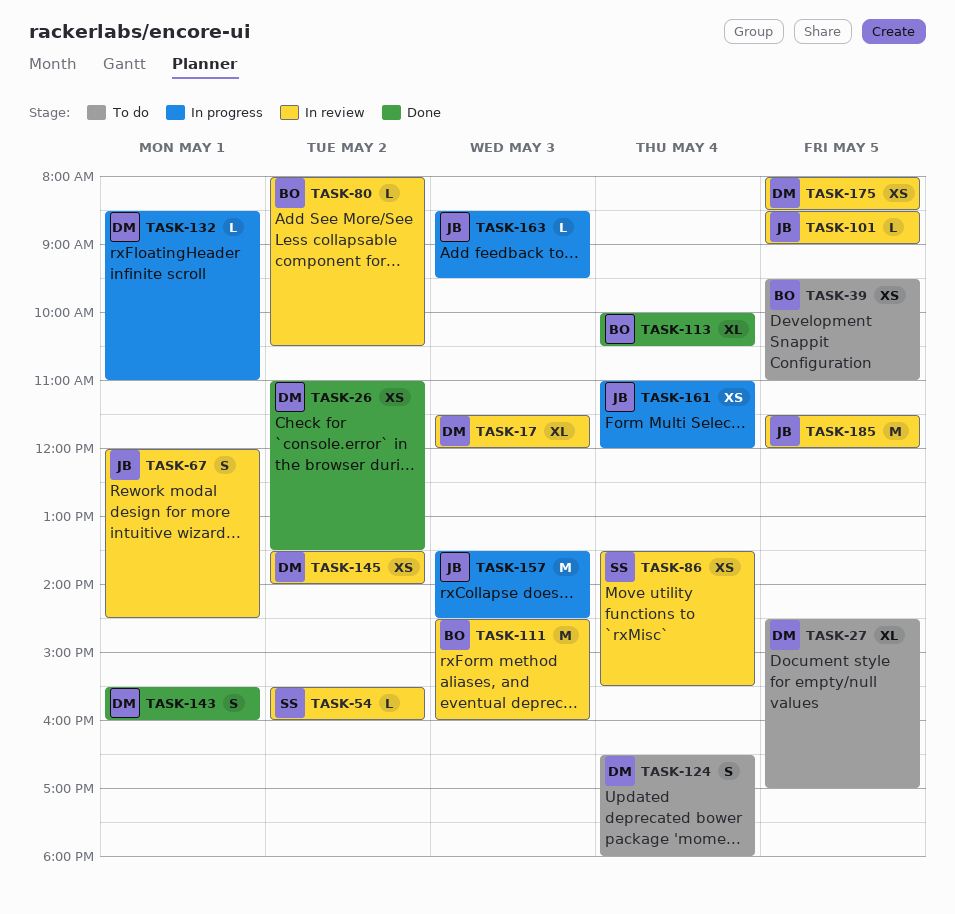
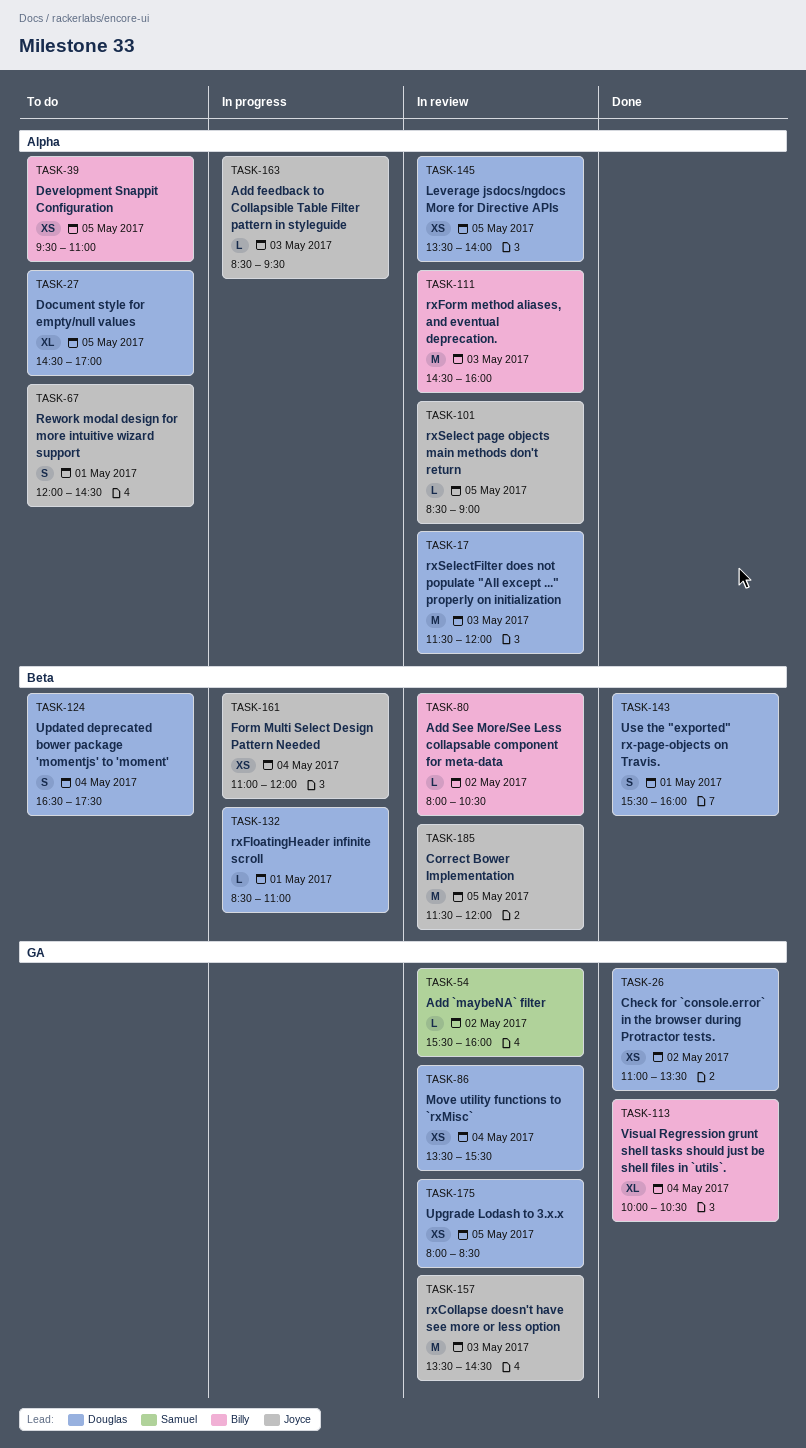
TASK-17, estimate: XL -> M
TASK-67, status: In review -> To do
TASK-86, owner: Samuel -> Douglas
TASK-124, ends: 18:00 -> 17:30
TASK-145, day: May 2 -> May 5
TASK-157, status: In progress -> In review

